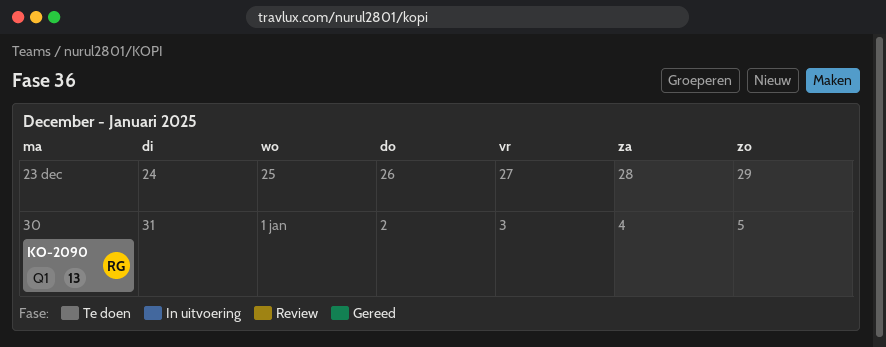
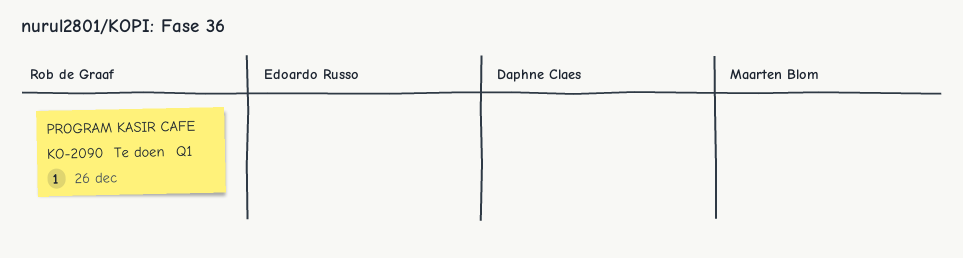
KO-2090, estimate: 13 -> 1
KO-2090, due: Dec 30 -> Dec 26

